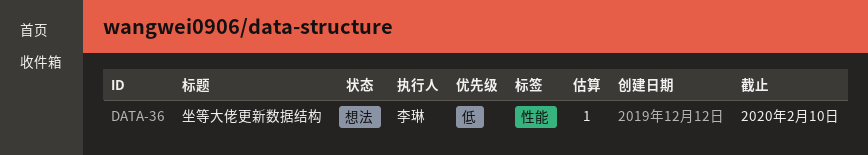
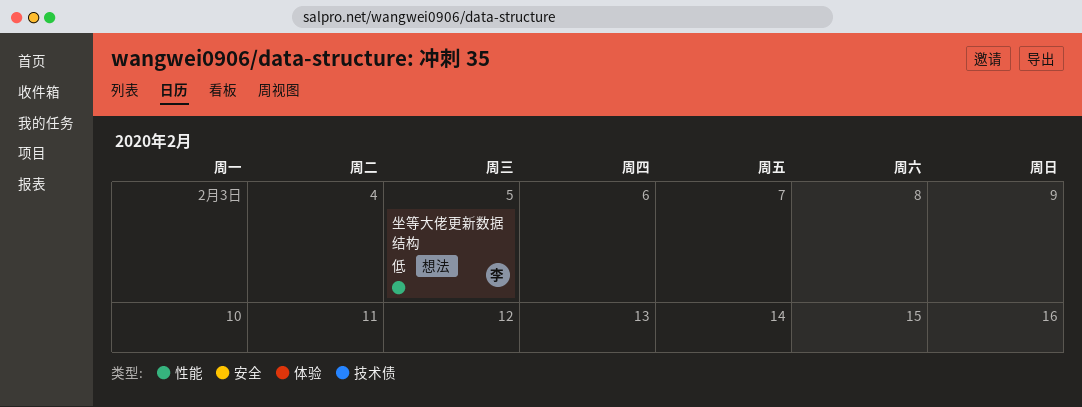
坐等大佬更新数据结构, due: Feb 10 -> Feb 5

